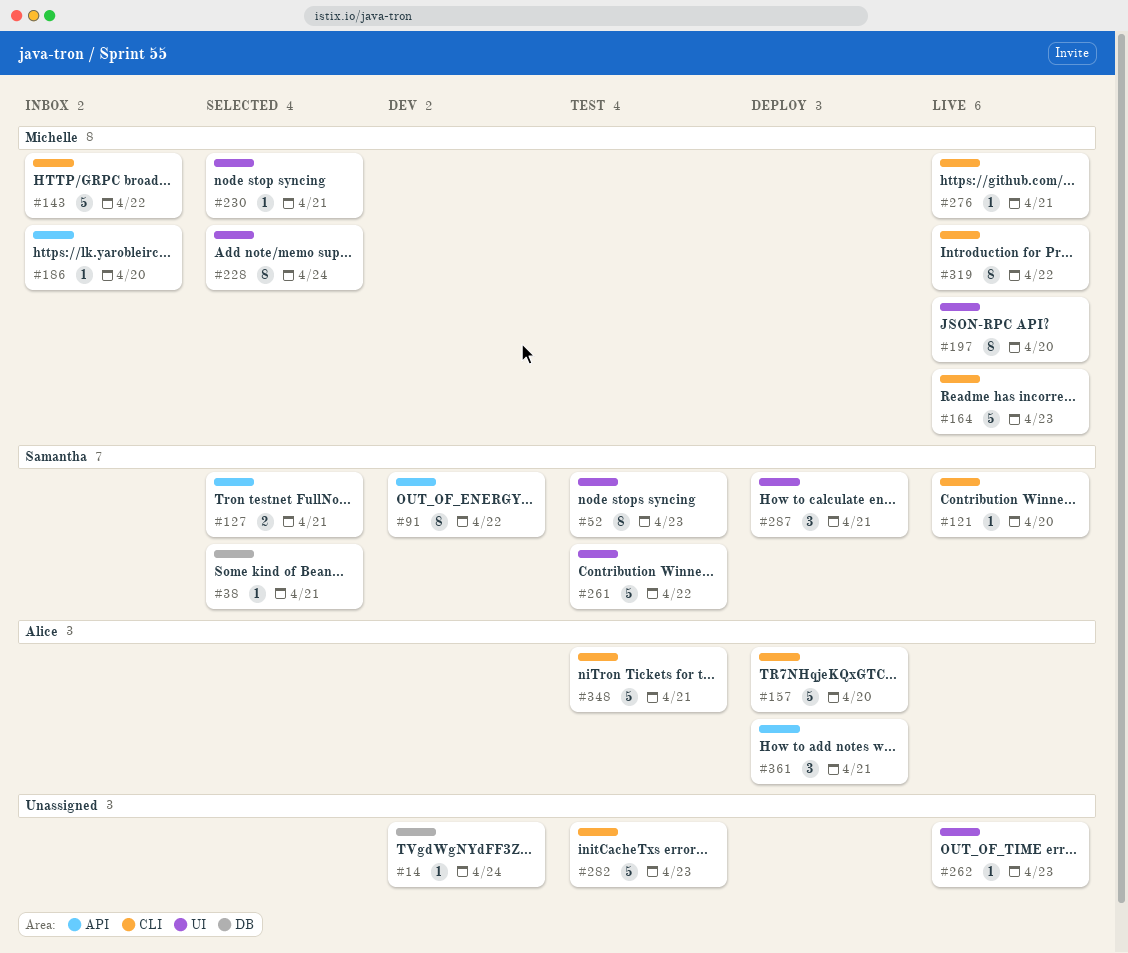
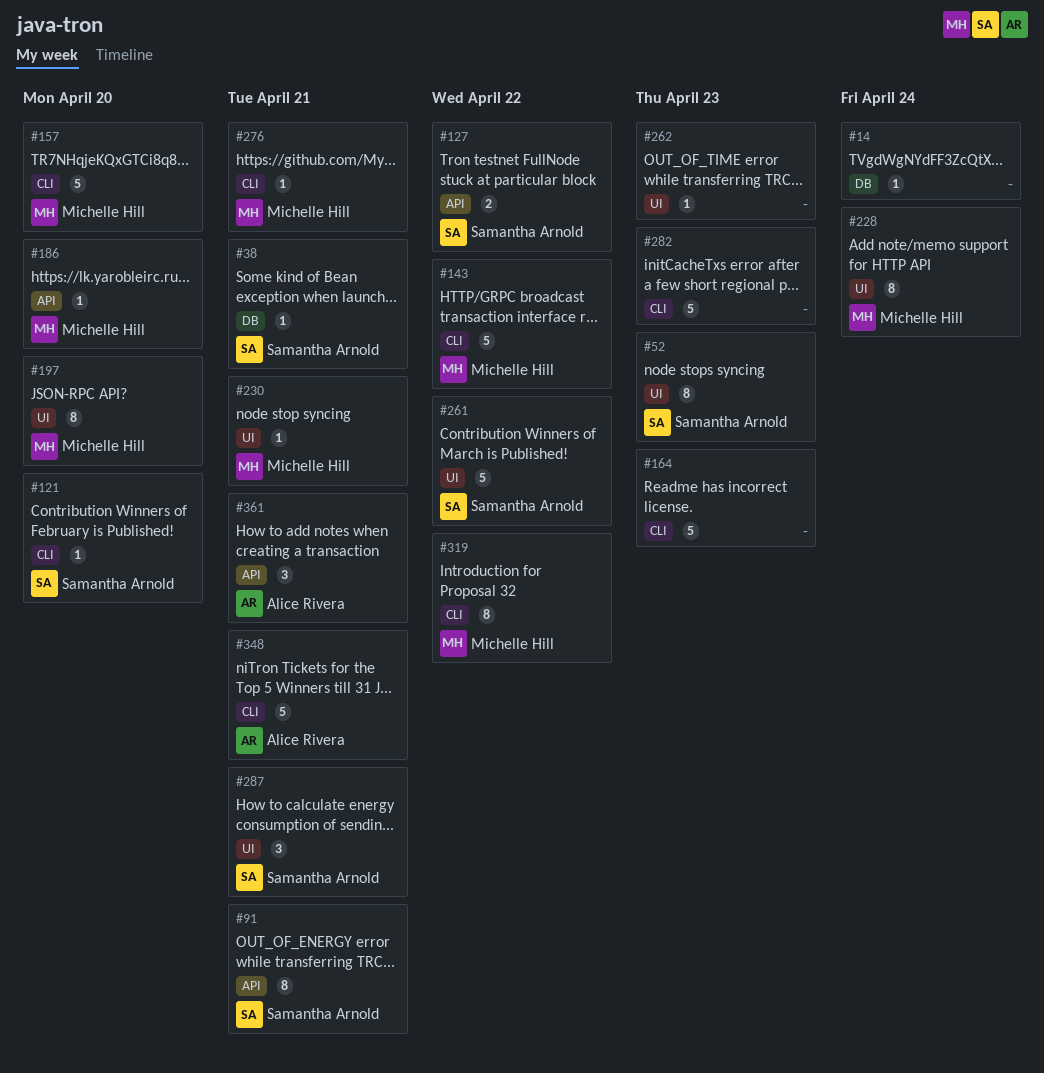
#91, due: Apr 22 -> Apr 21
#127, due: Apr 21 -> Apr 22
#157, owner: Alice Rivera -> Michelle Hill
#164, owner: Michelle Hill -> none

